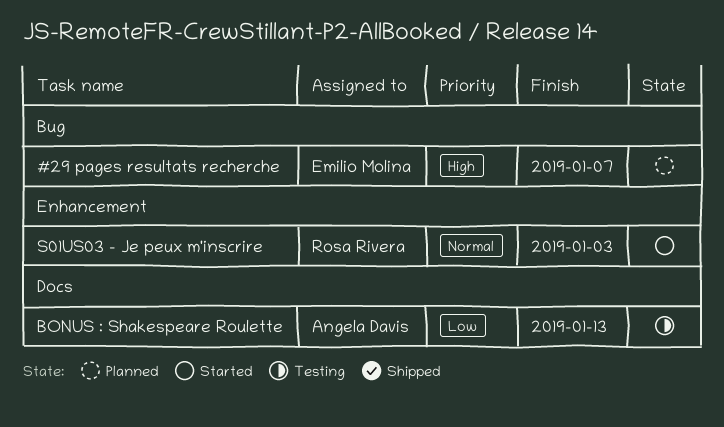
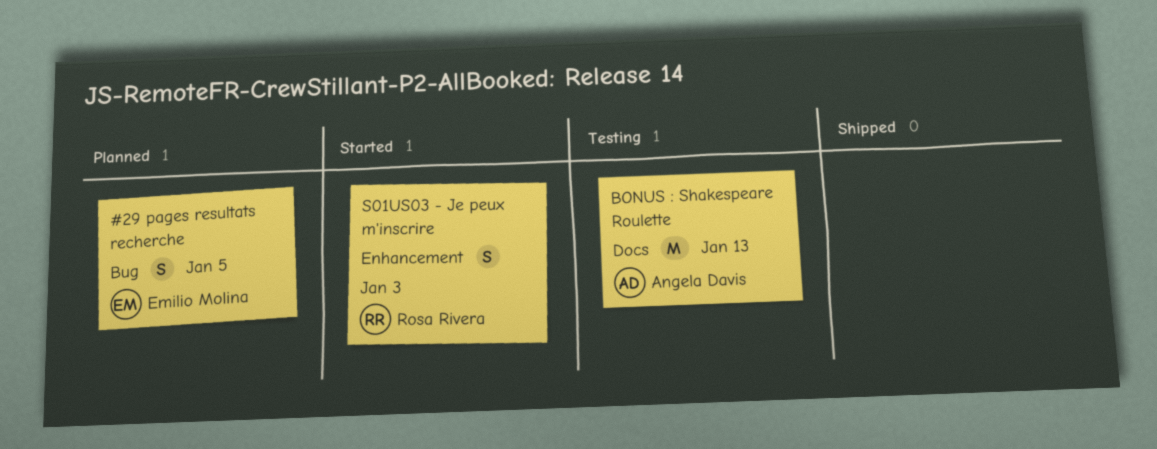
#29 pages resultats recherche, due: Jan 7 -> Jan 5

